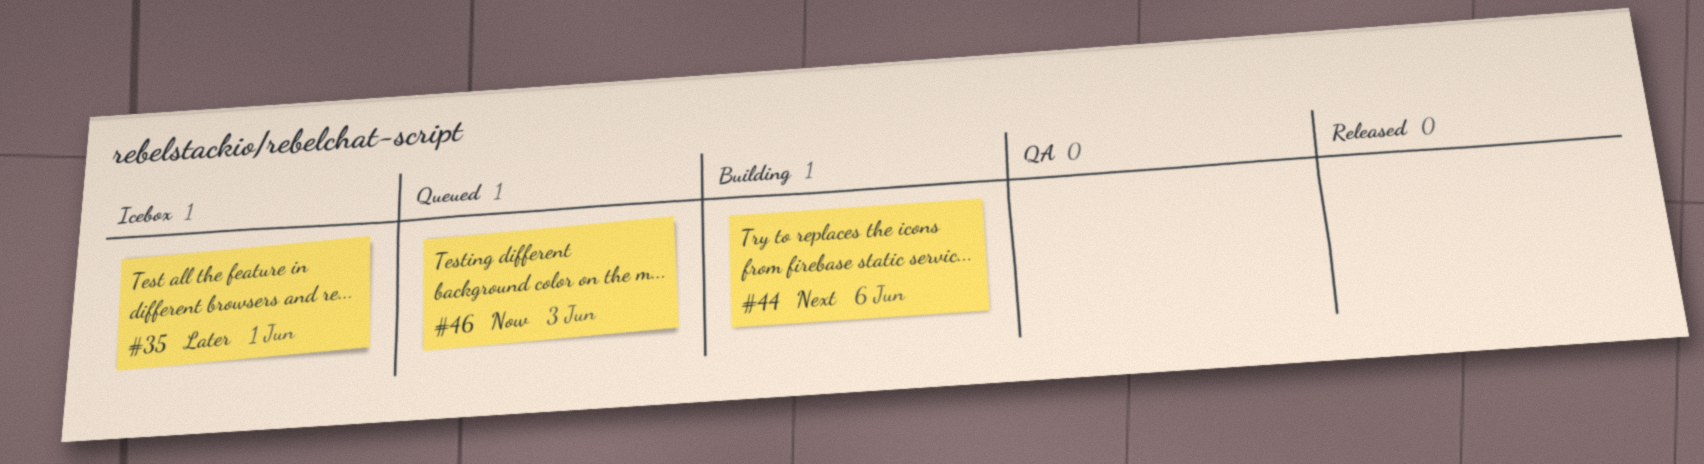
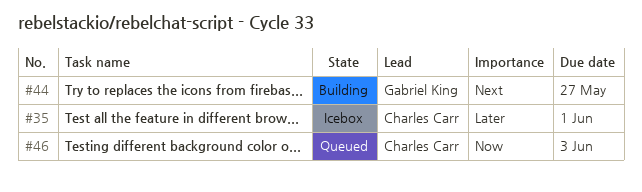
#44, due: Jun 6 -> May 27

